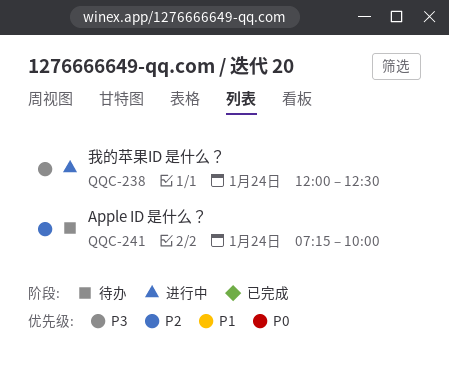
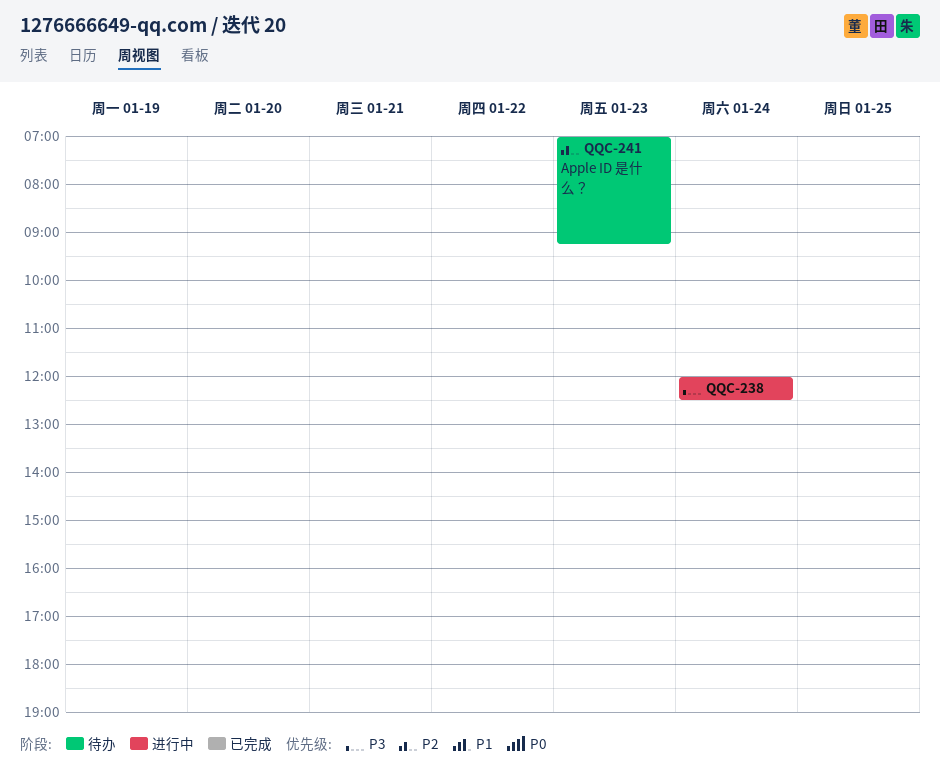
QQC-241, day: Jan 24 -> Jan 23
QQC-241, begins: 07:15 -> 07:00
QQC-241, ends: 10:00 -> 09:15

